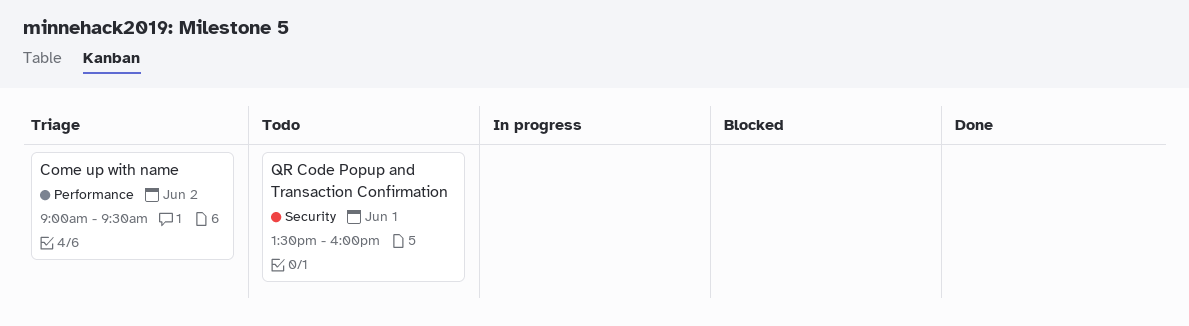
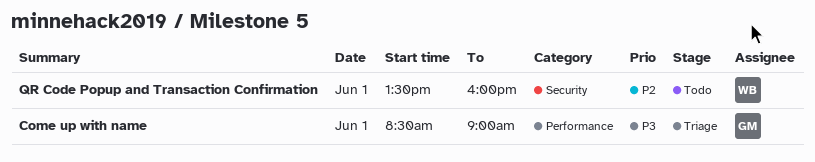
Come up with name, day: Jun 2 -> Jun 1
Come up with name, begins: 09:00 -> 08:30
Come up with name, ends: 09:30 -> 09:00

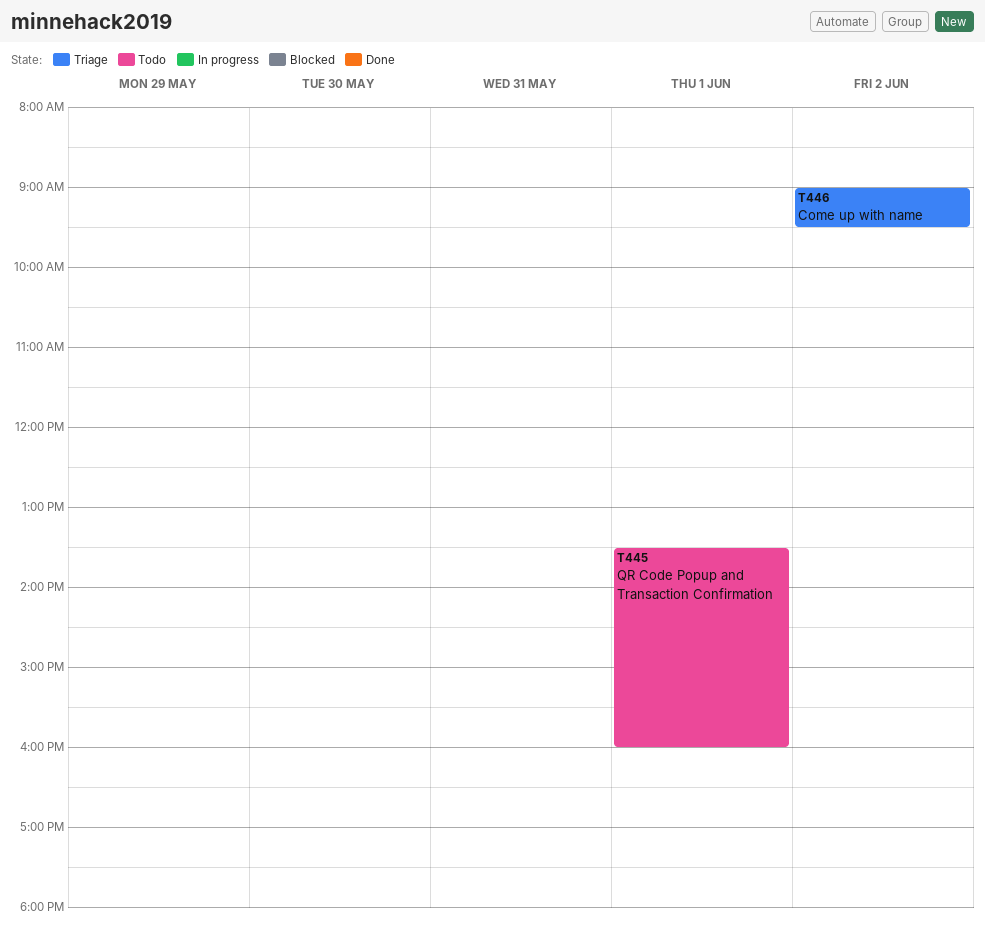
Come up with name, day: Jun 1 -> Jun 2
Come up with name, begins: 08:30 -> 09:00
Come up with name, ends: 09:00 -> 09:30

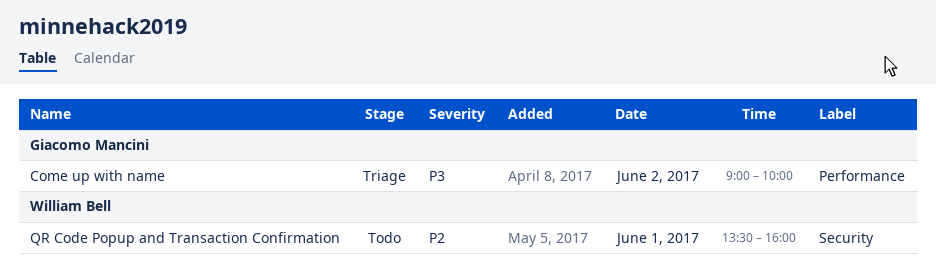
Come up with name, ends: 09:30 -> 10:00

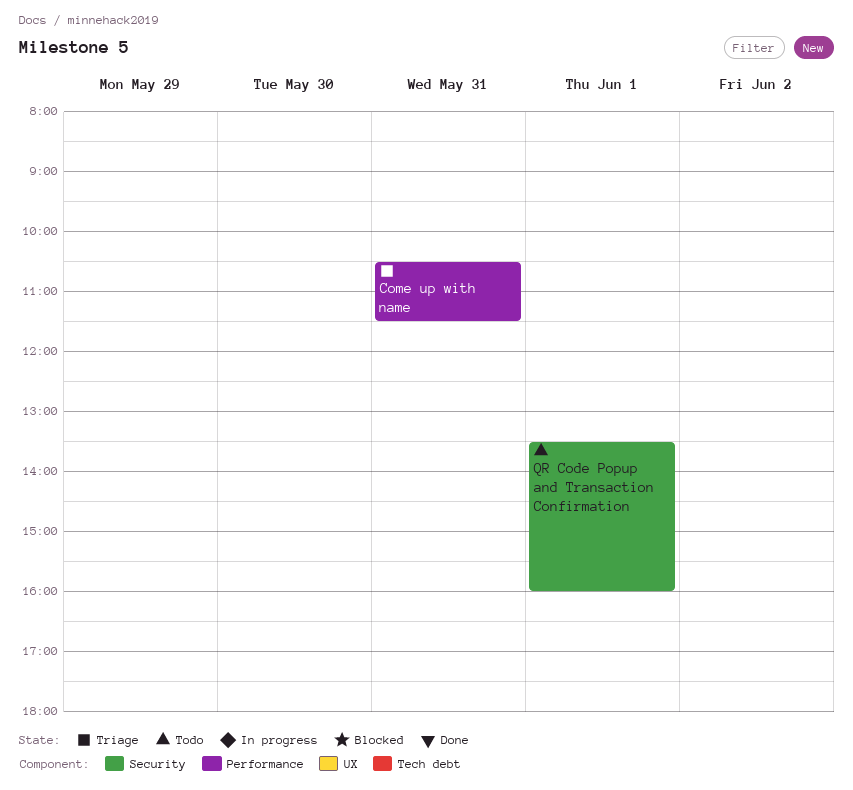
Come up with name, day: Jun 2 -> May 31
Come up with name, begins: 09:00 -> 10:30
Come up with name, ends: 10:00 -> 11:30

